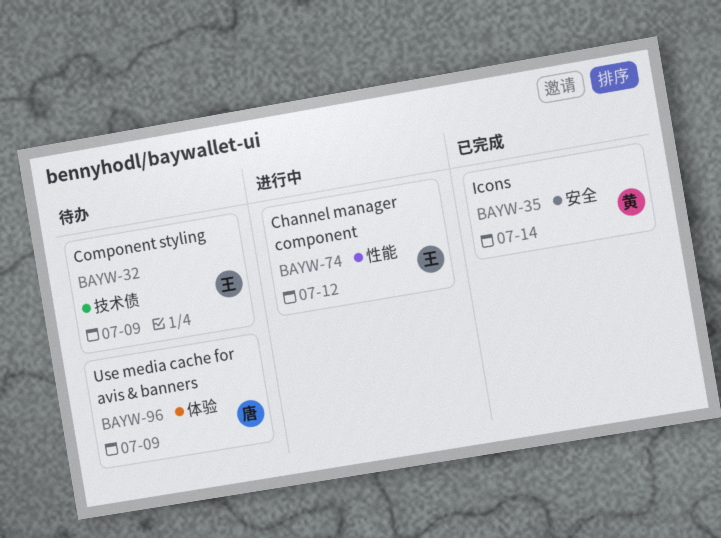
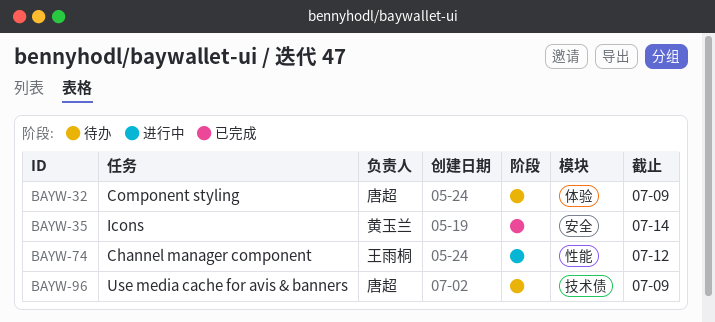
BAYW-32, owner: 王雨桐 -> 唐超
BAYW-32, label: 技术债 -> 体验
BAYW-96, label: 体验 -> 技术债

